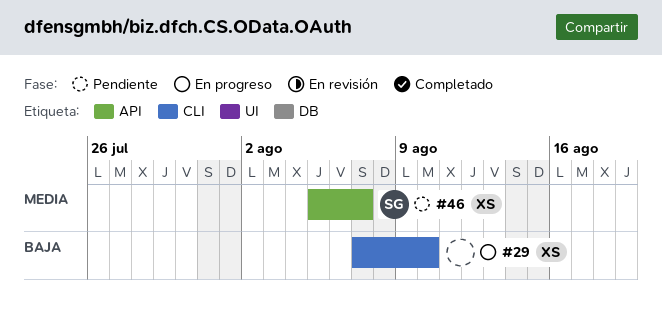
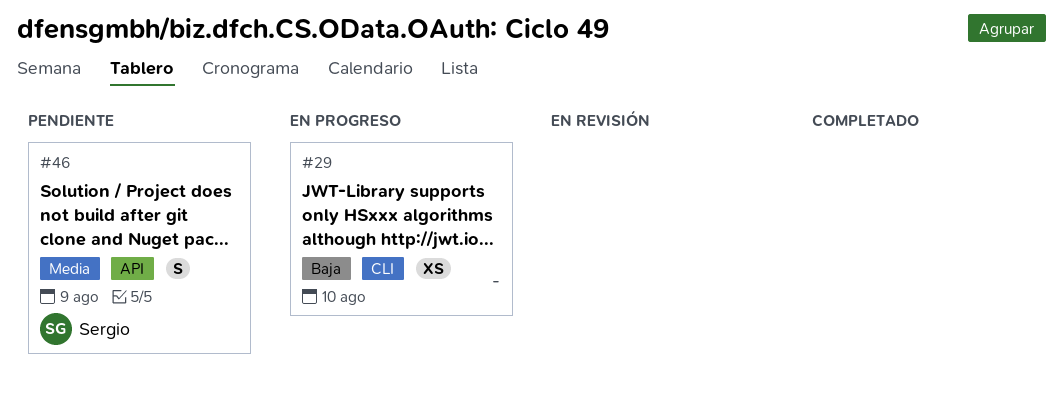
#46, estimate: XS -> S
#46, due: Aug 7 -> Aug 9

